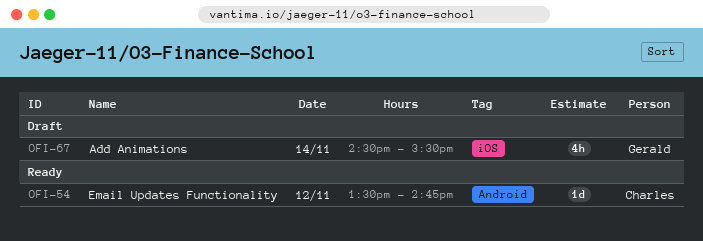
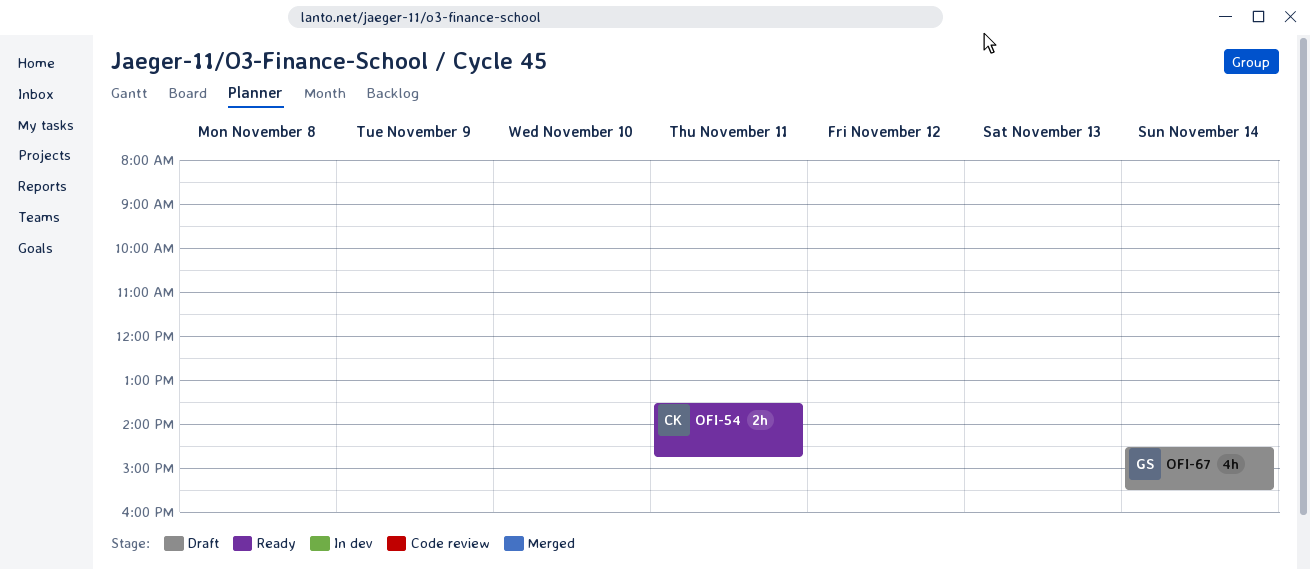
OFI-54, estimate: 1d -> 2h
OFI-54, day: Nov 12 -> Nov 11

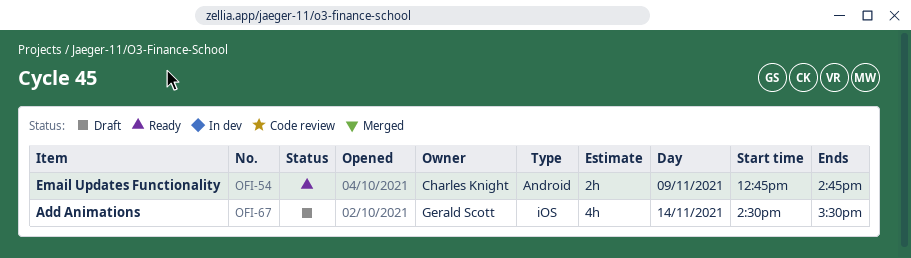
OFI-54, day: Nov 11 -> Nov 9
OFI-54, begins: 13:30 -> 12:45

